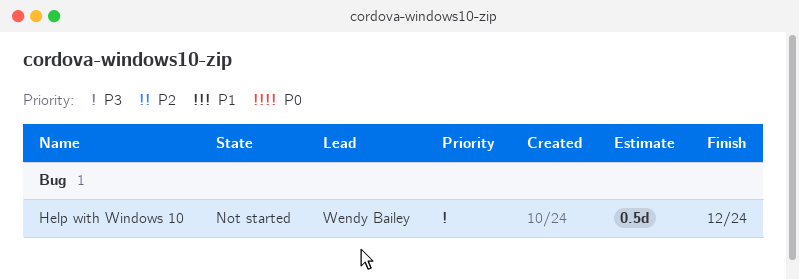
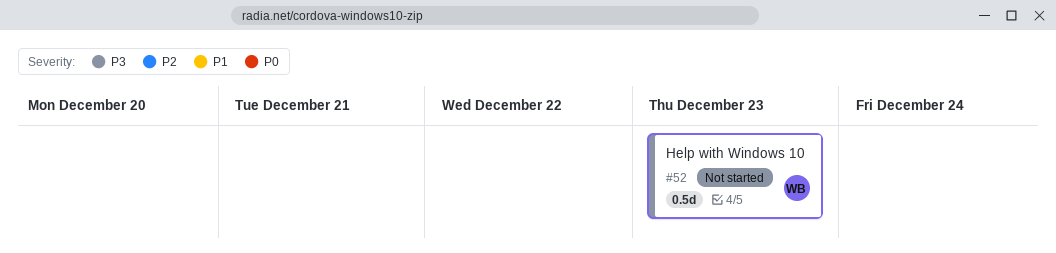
Help with Windows 10, due: Dec 24 -> Dec 23

